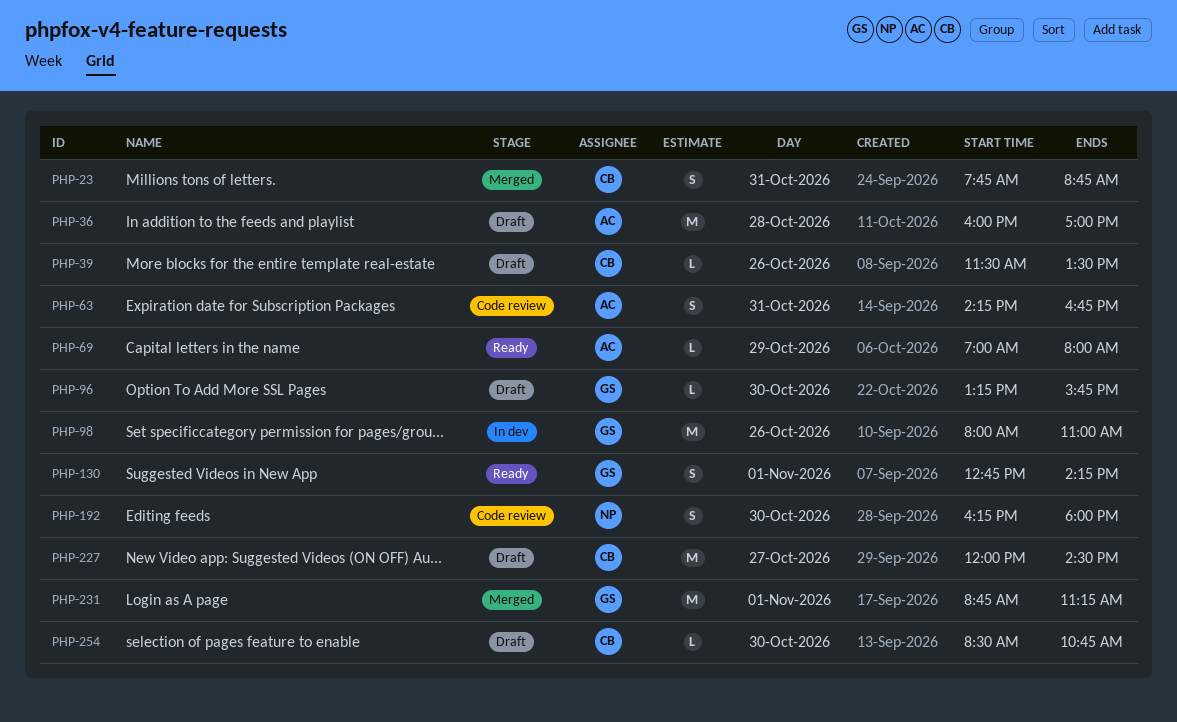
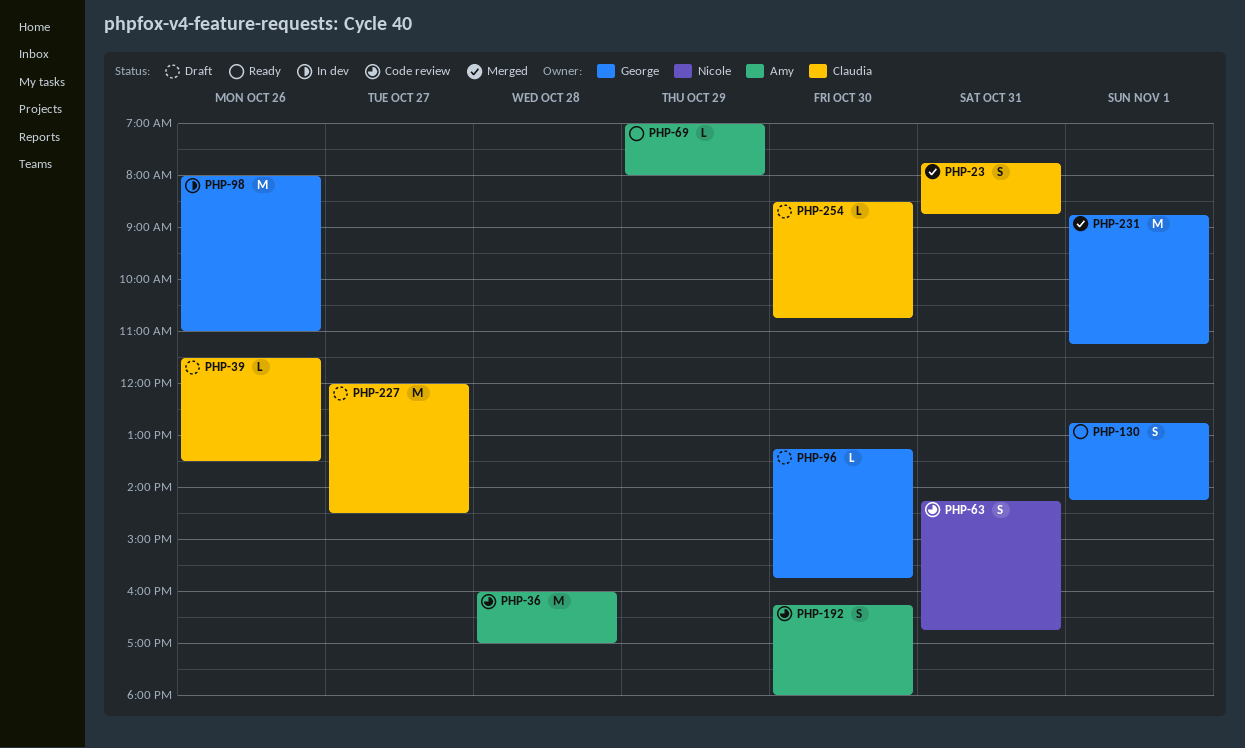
PHP-36, status: Draft -> Code review
PHP-63, owner: Amy -> Nicole
PHP-192, owner: Nicole -> Amy

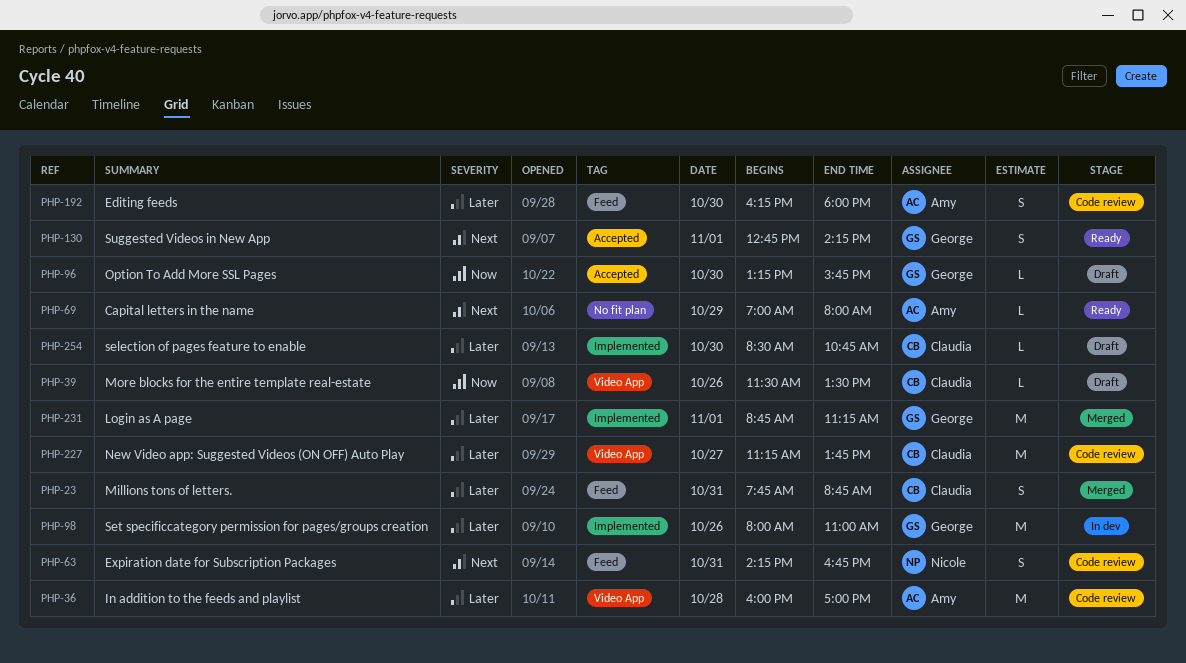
PHP-227, status: Draft -> Code review
PHP-227, begins: 12:00 -> 11:15
PHP-227, ends: 14:30 -> 13:45

